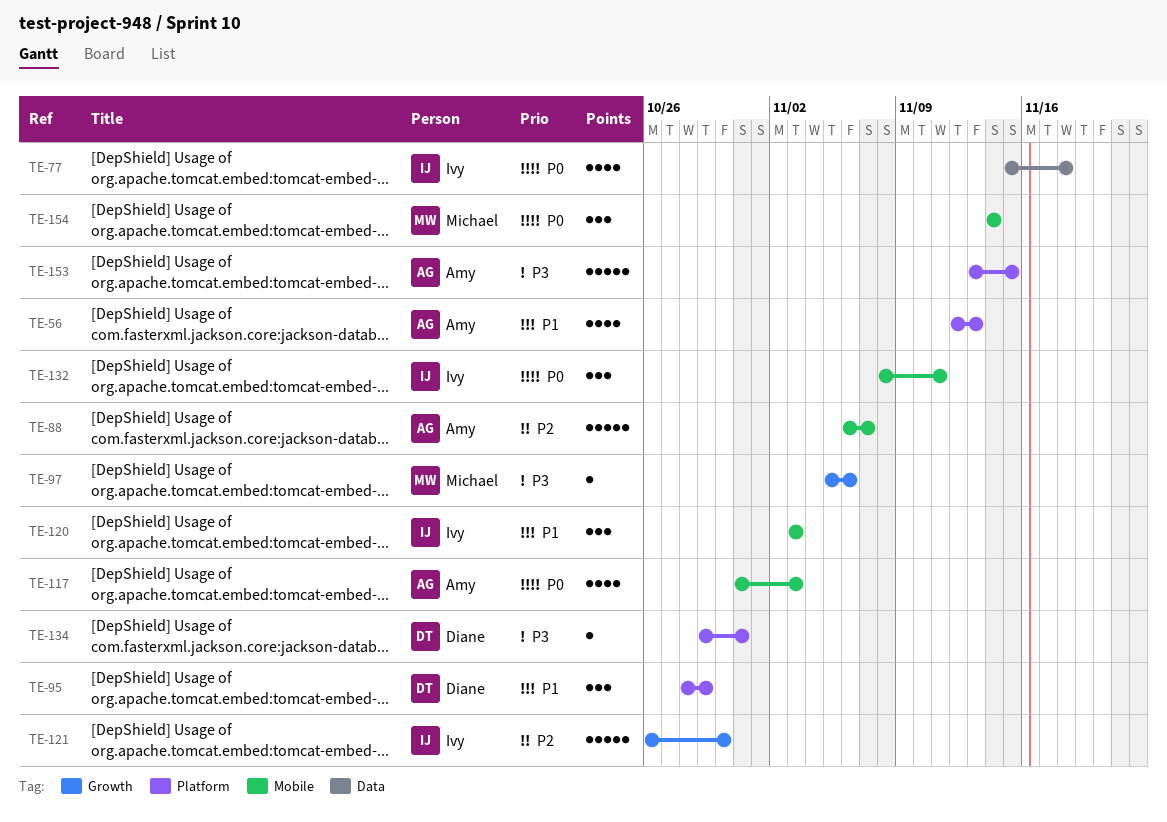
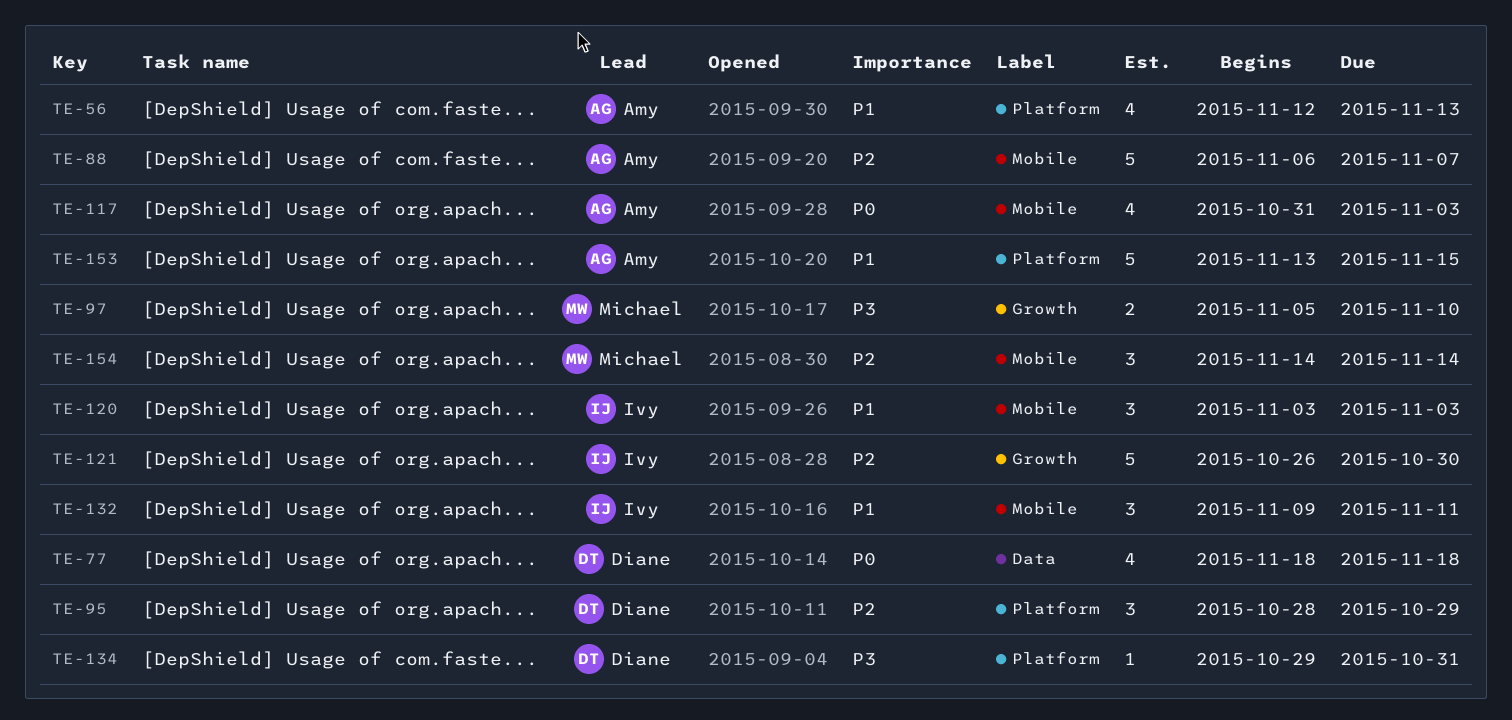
TE-77, owner: Ivy -> Diane
TE-77, start: Nov 15 -> Nov 18
TE-95, priority: P1 -> P2
TE-97, estimate: 1 -> 2
TE-97, due: Nov 6 -> Nov 10
TE-132, priority: P0 -> P1
TE-132, start: Nov 8 -> Nov 9
TE-153, priority: P3 -> P1
TE-154, priority: P0 -> P2

